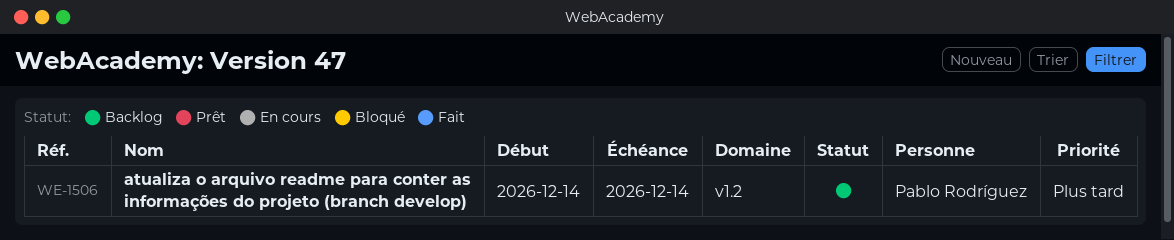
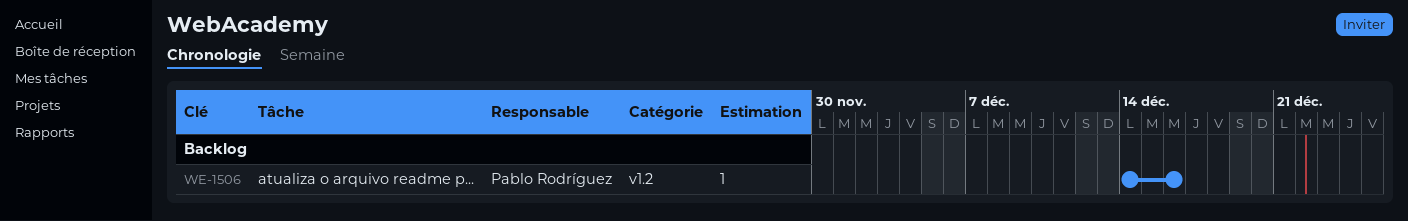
WE-1506, due: Dec 14 -> Dec 16

